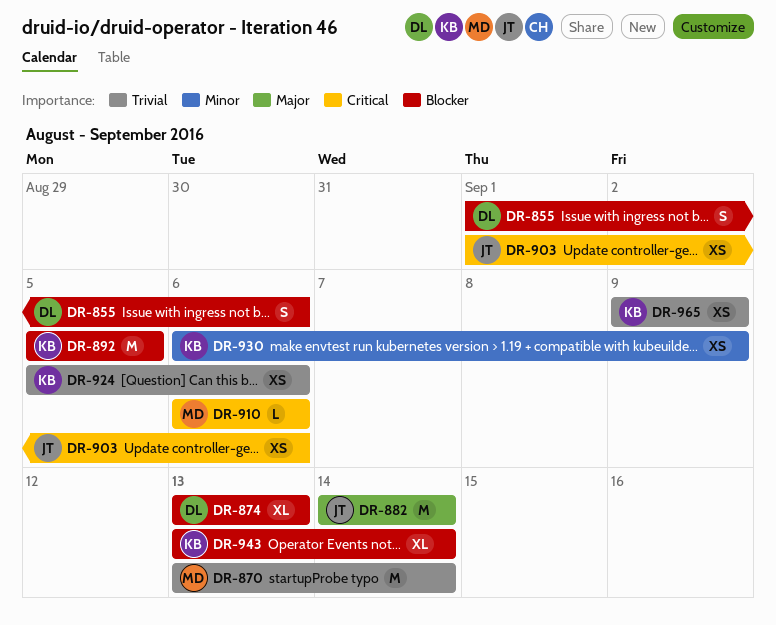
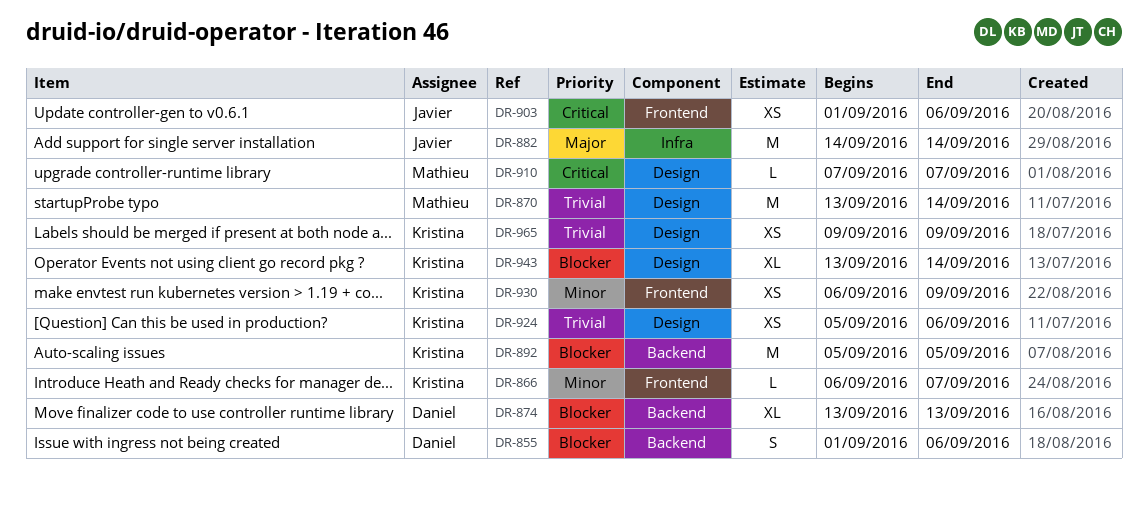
DR-866: none -> present
DR-910, start: Sep 6 -> Sep 7
DR-910, due: Sep 6 -> Sep 7

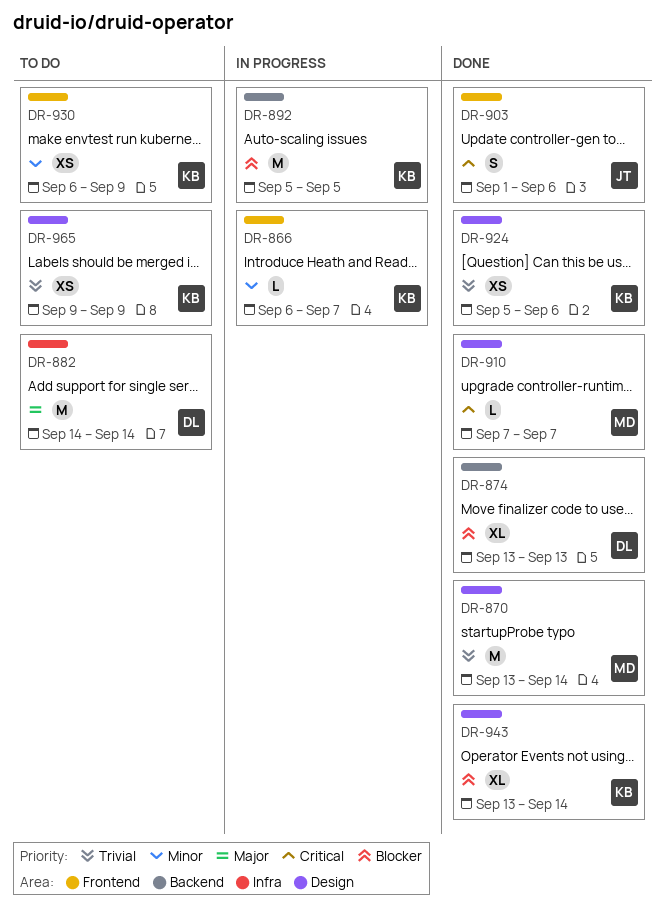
DR-855: present -> none
DR-882, owner: Javier -> Daniel
DR-903, estimate: XS -> S

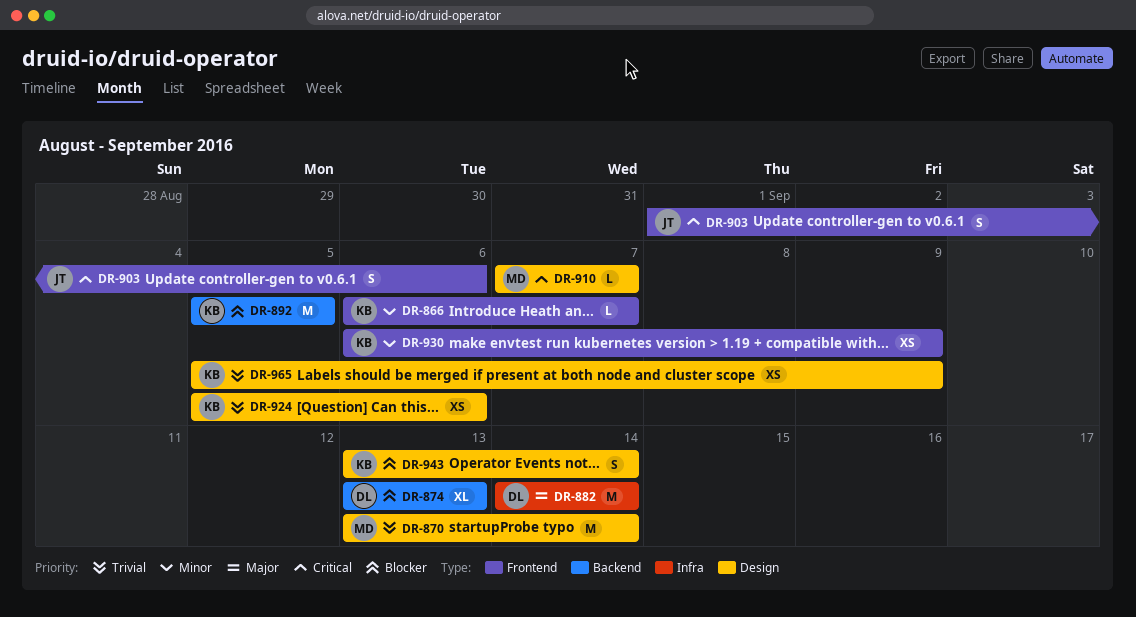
DR-943, estimate: XL -> S
DR-965, start: Sep 9 -> Sep 5

